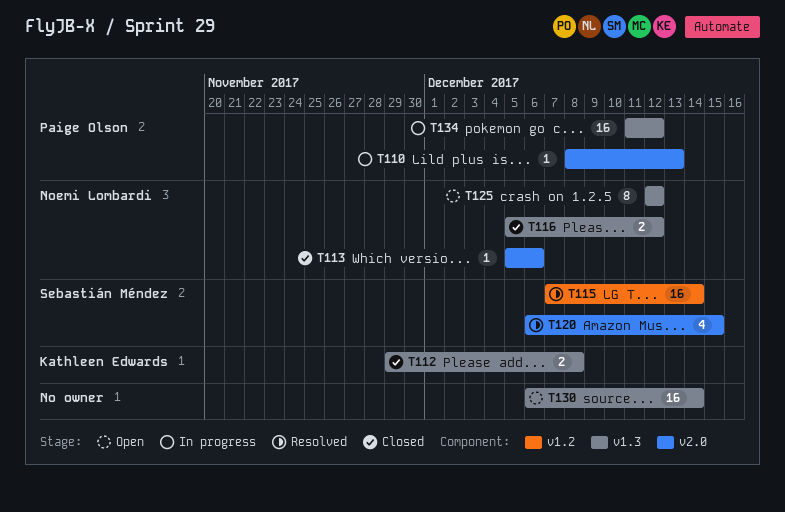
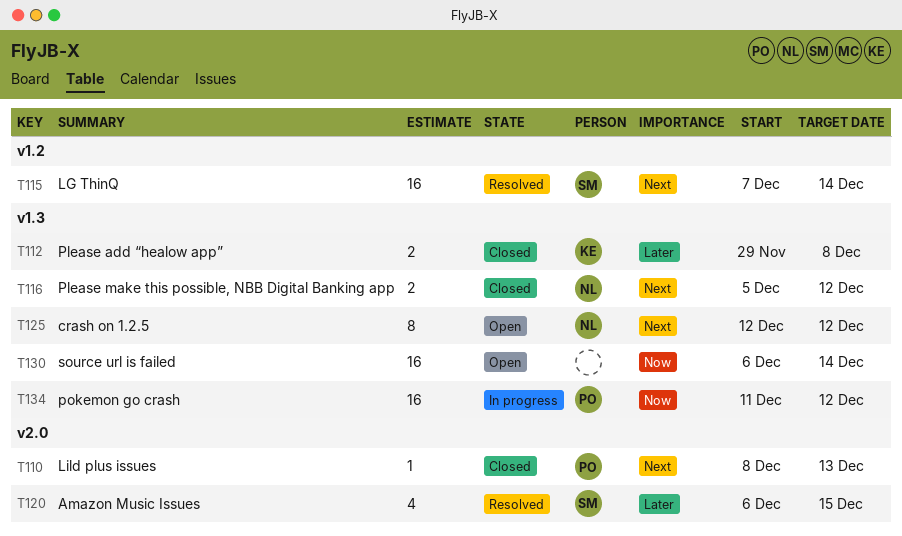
T110, status: In progress -> Closed
T113: present -> none

